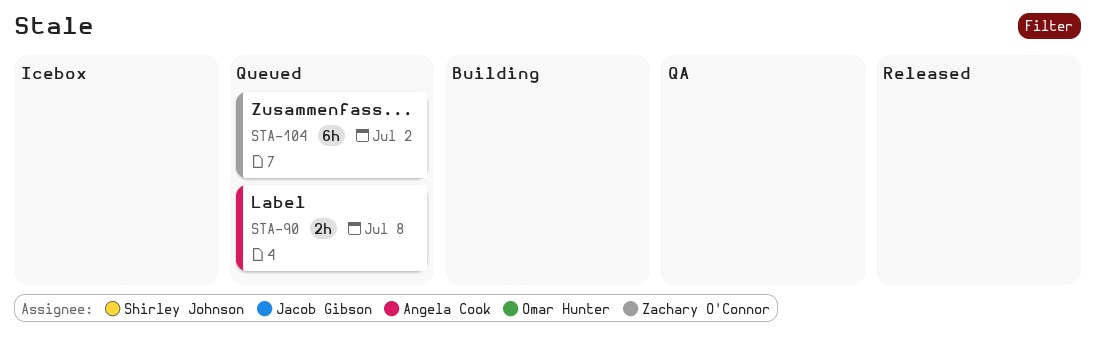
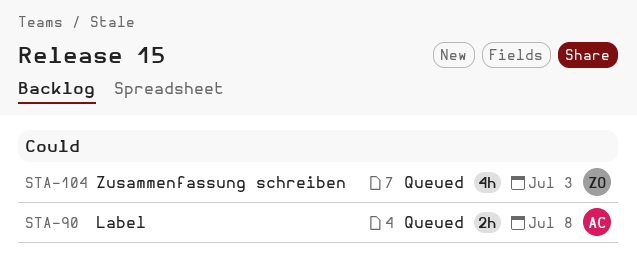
STA-104, estimate: 6h -> 4h
STA-104, due: Jul 2 -> Jul 3

